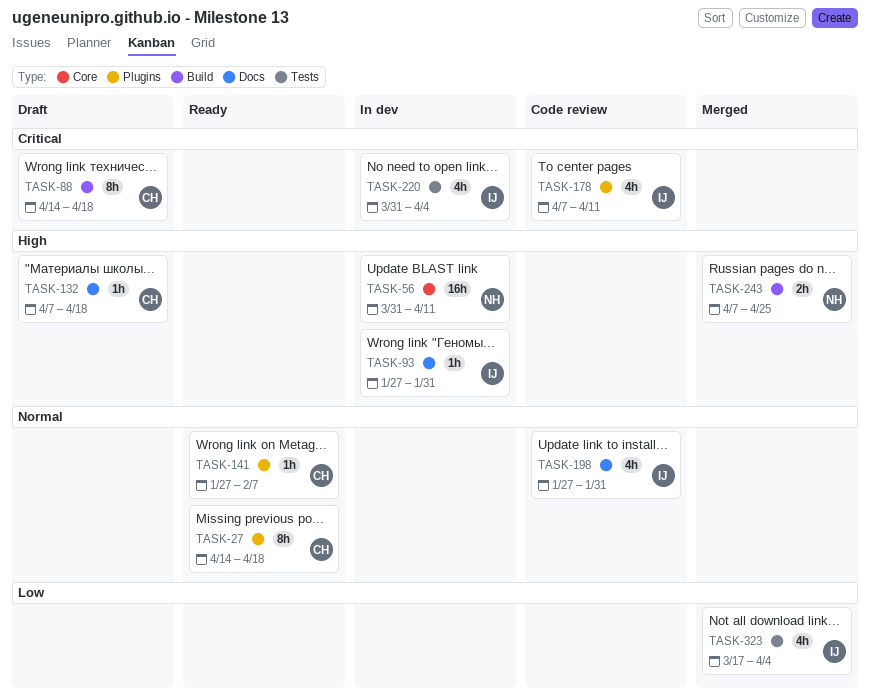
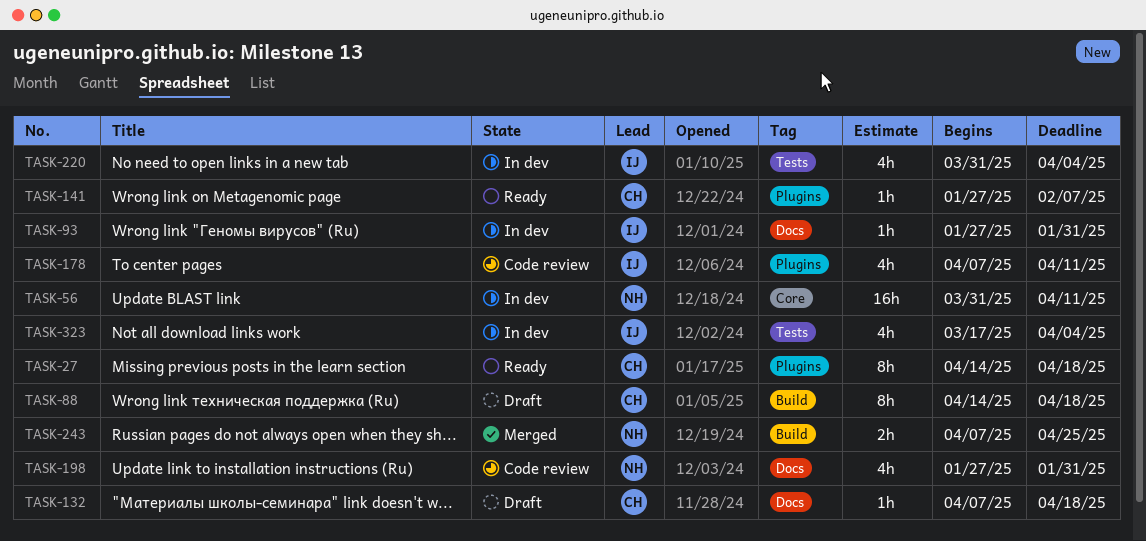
TASK-198, owner: IJ -> NH
TASK-323, status: Merged -> In dev

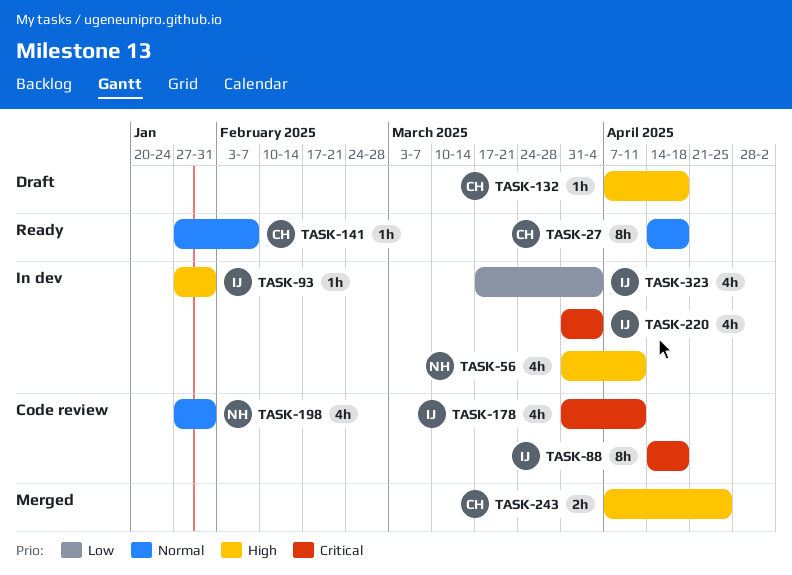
TASK-56, estimate: 16h -> 4h
TASK-88, status: Draft -> Code review
TASK-88, owner: CH -> IJ
TASK-178, start: Apr 7 -> Mar 31
TASK-243, owner: NH -> CH

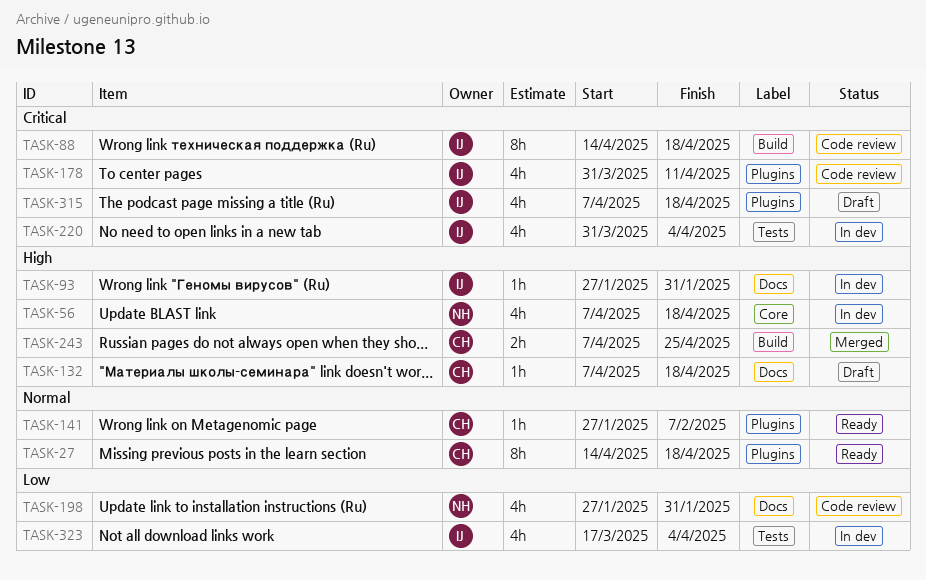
TASK-56, start: Mar 31 -> Apr 7
TASK-56, due: Apr 11 -> Apr 18
TASK-198, priority: Normal -> Low
TASK-315: none -> present

